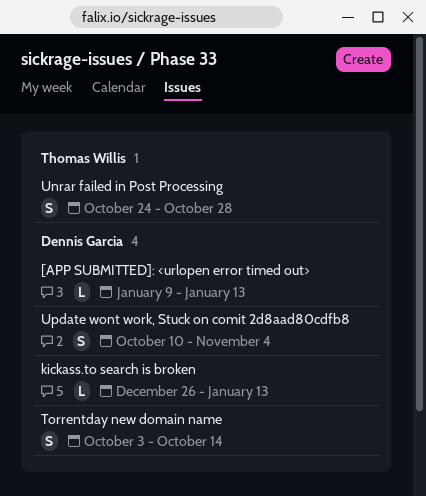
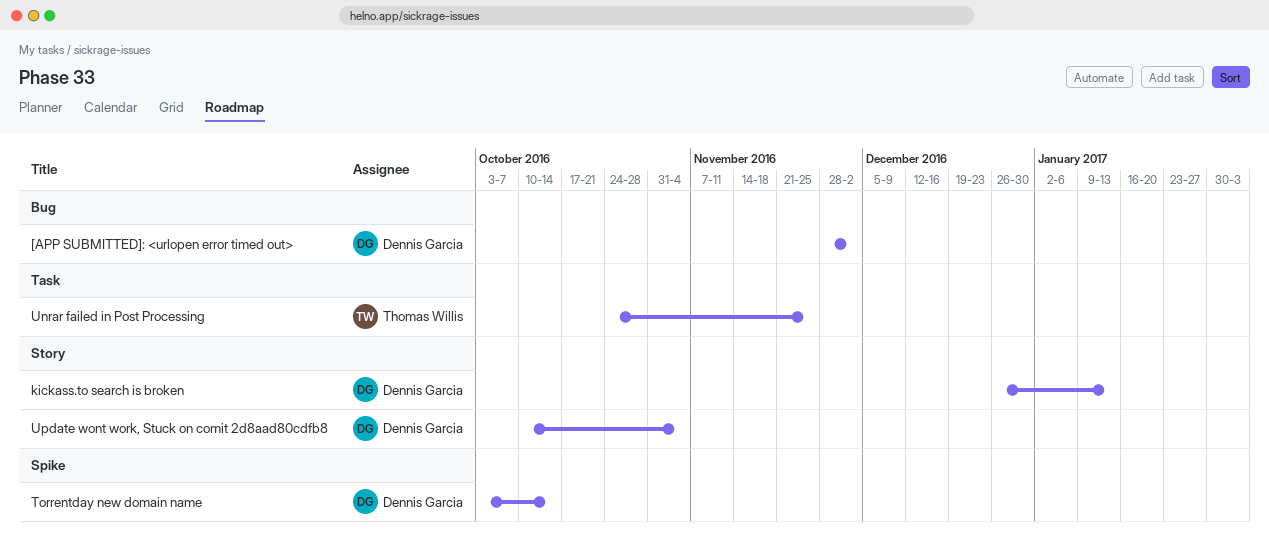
[APP SUBMITTED]: <urlopen error timed out>, start: Jan 9 -> Nov 28
[APP SUBMITTED]: <urlopen error timed out>, due: Jan 13 -> Dec 2
Unrar failed in Post Processing, due: Oct 28 -> Nov 25

